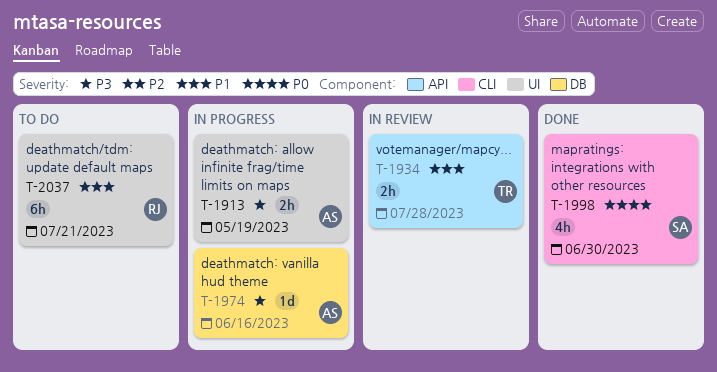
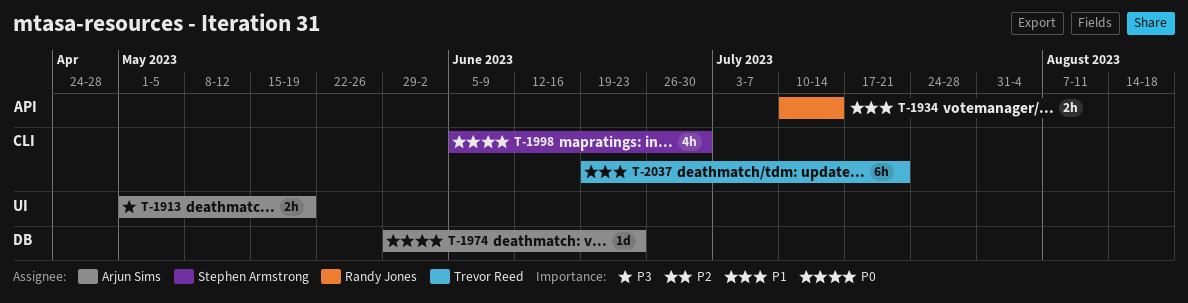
T-1934, owner: Trevor Reed -> Randy Jones
T-1934, due: Jul 28 -> Jul 14
T-1974, priority: P3 -> P0
T-1974, due: Jun 16 -> Jun 23
T-2037, owner: Randy Jones -> Trevor Reed
T-2037, label: UI -> CLI

